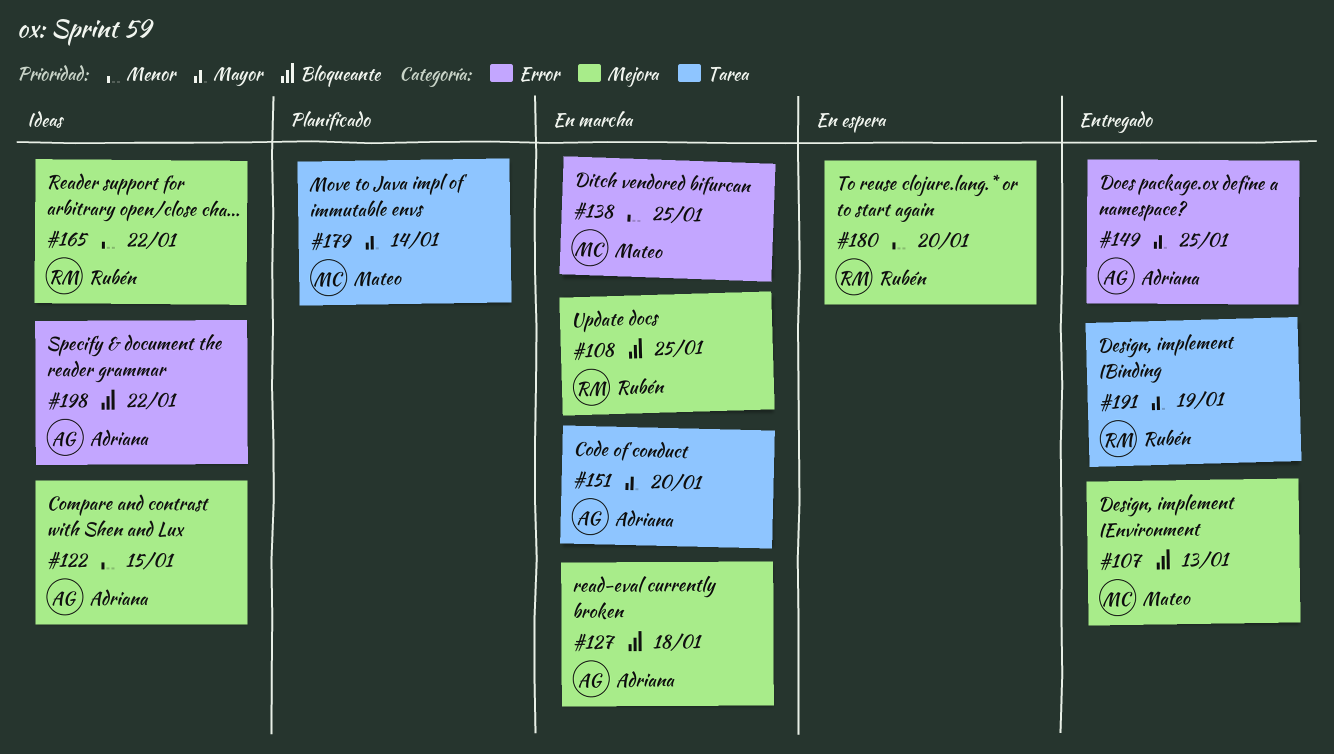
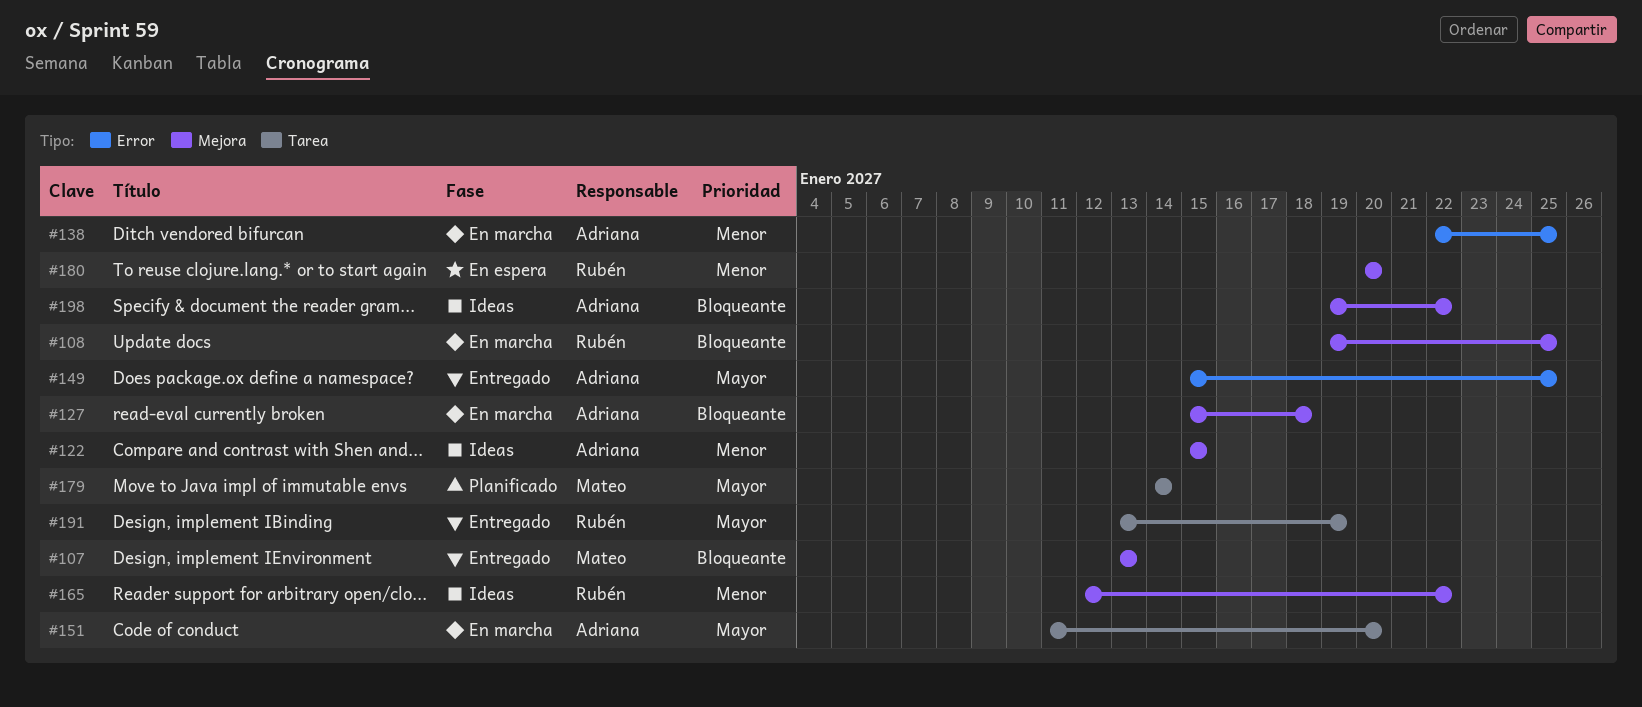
#138, owner: Mateo -> Adriana
#198, label: Error -> Mejora

